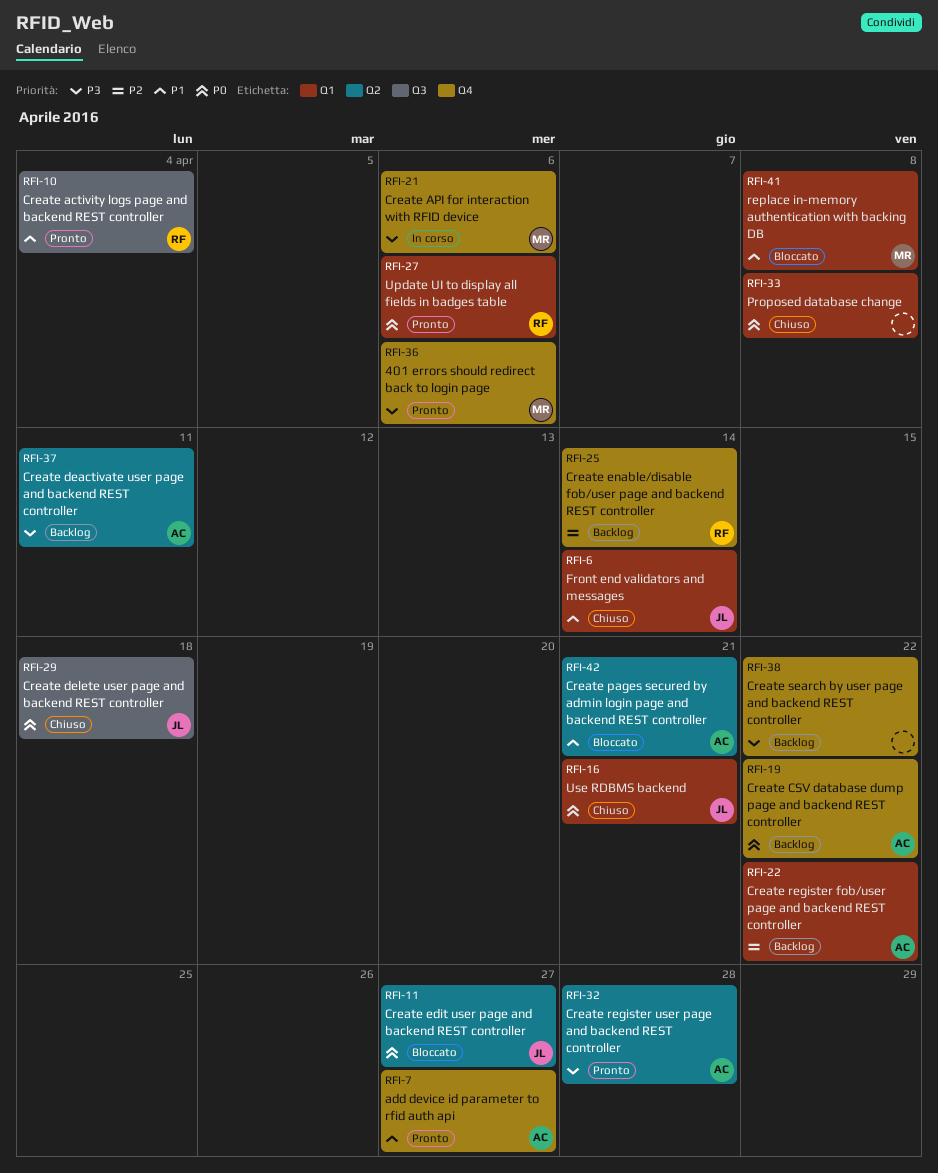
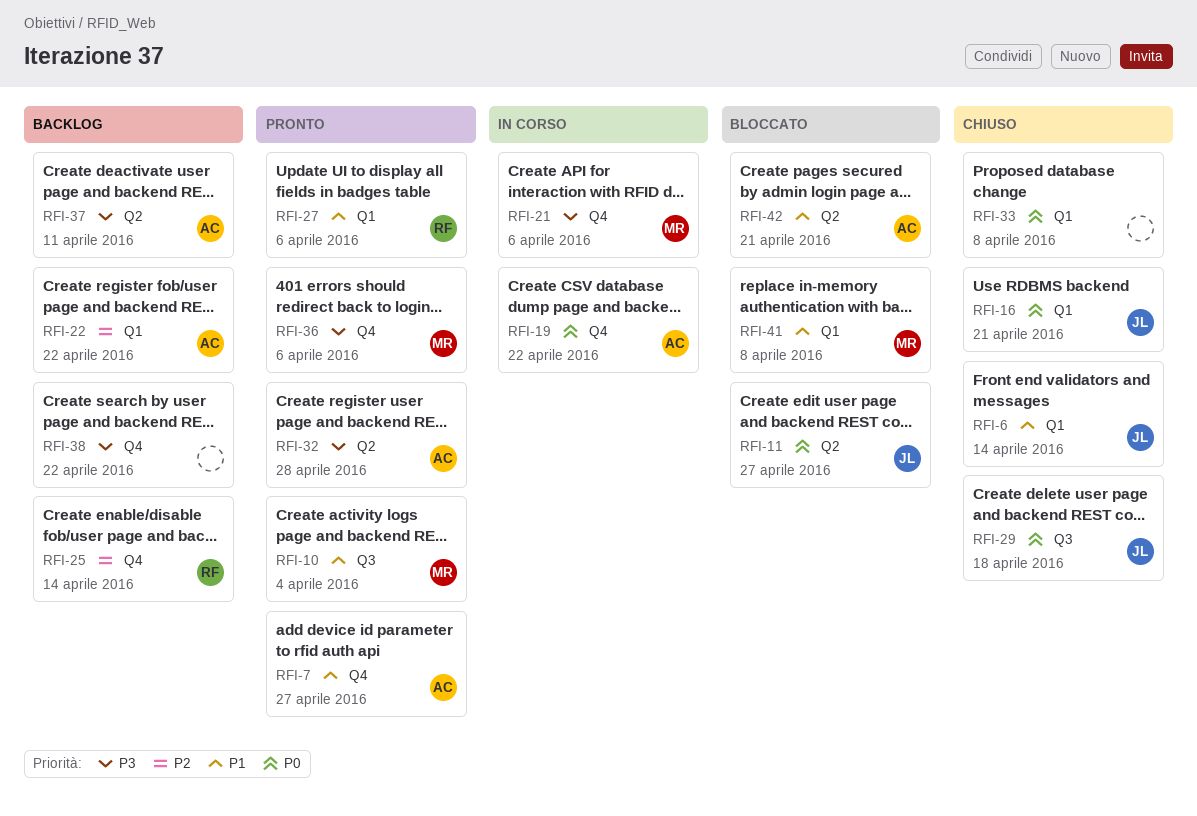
RFI-10, owner: RF -> MR
RFI-19, status: Backlog -> In corso
RFI-27, priority: P0 -> P1

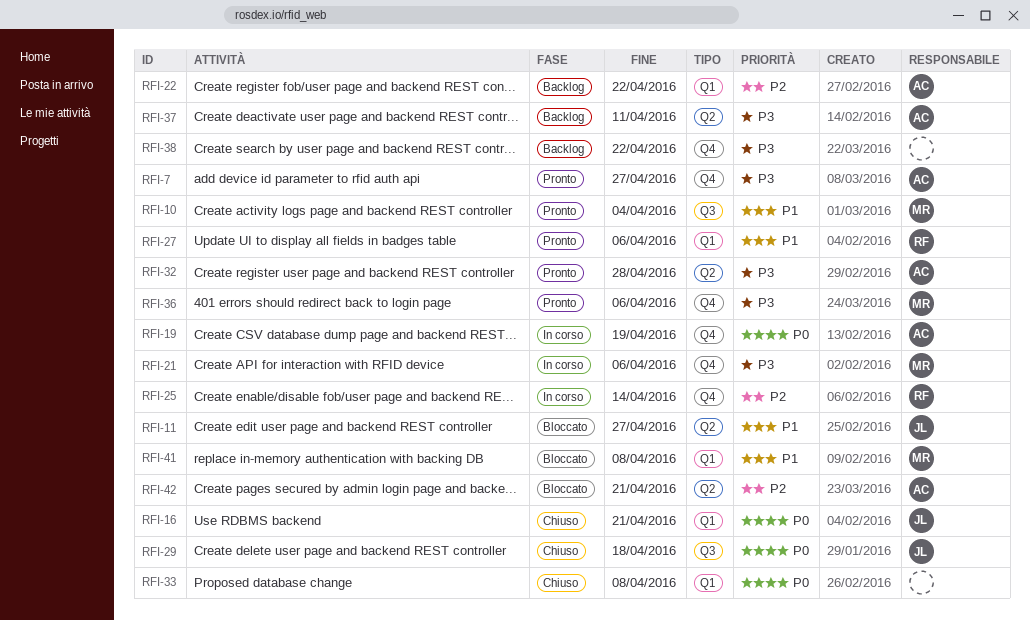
RFI-6: present -> none
RFI-7, priority: P1 -> P3
RFI-11, priority: P0 -> P1
RFI-19, due: Apr 22 -> Apr 19
RFI-25, status: Backlog -> In corso
RFI-42, priority: P1 -> P2

